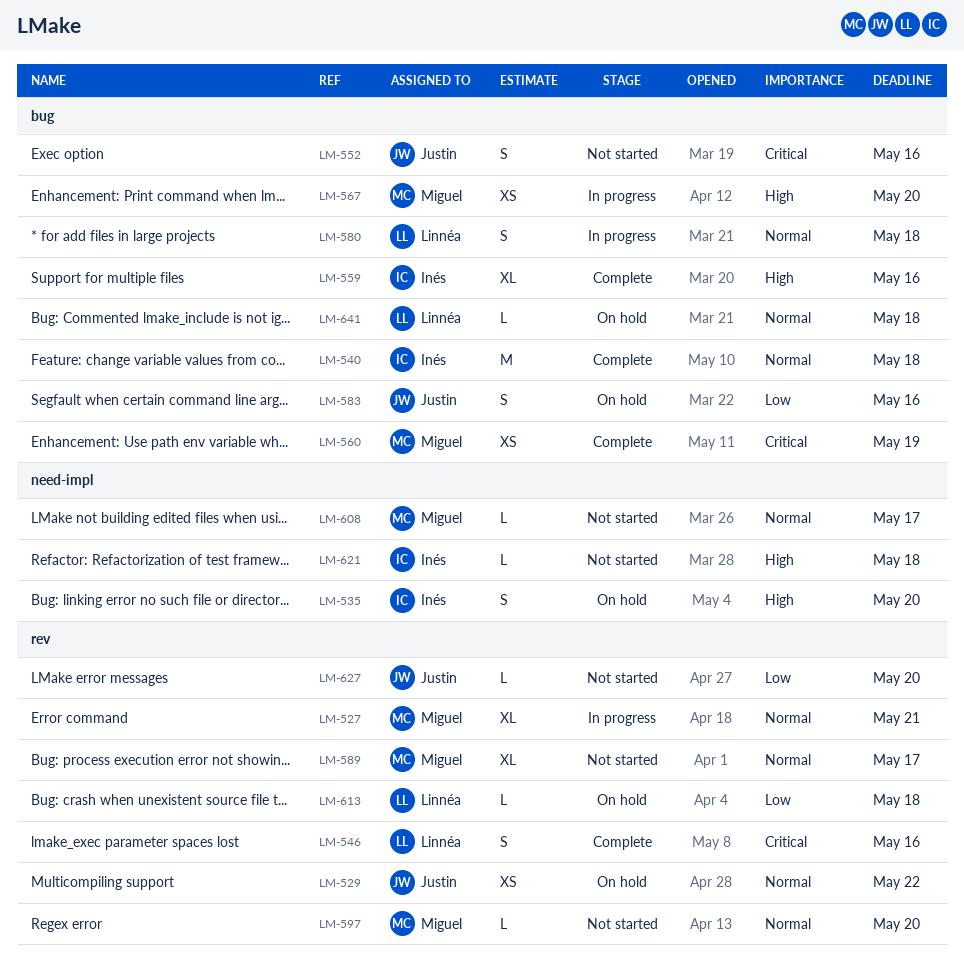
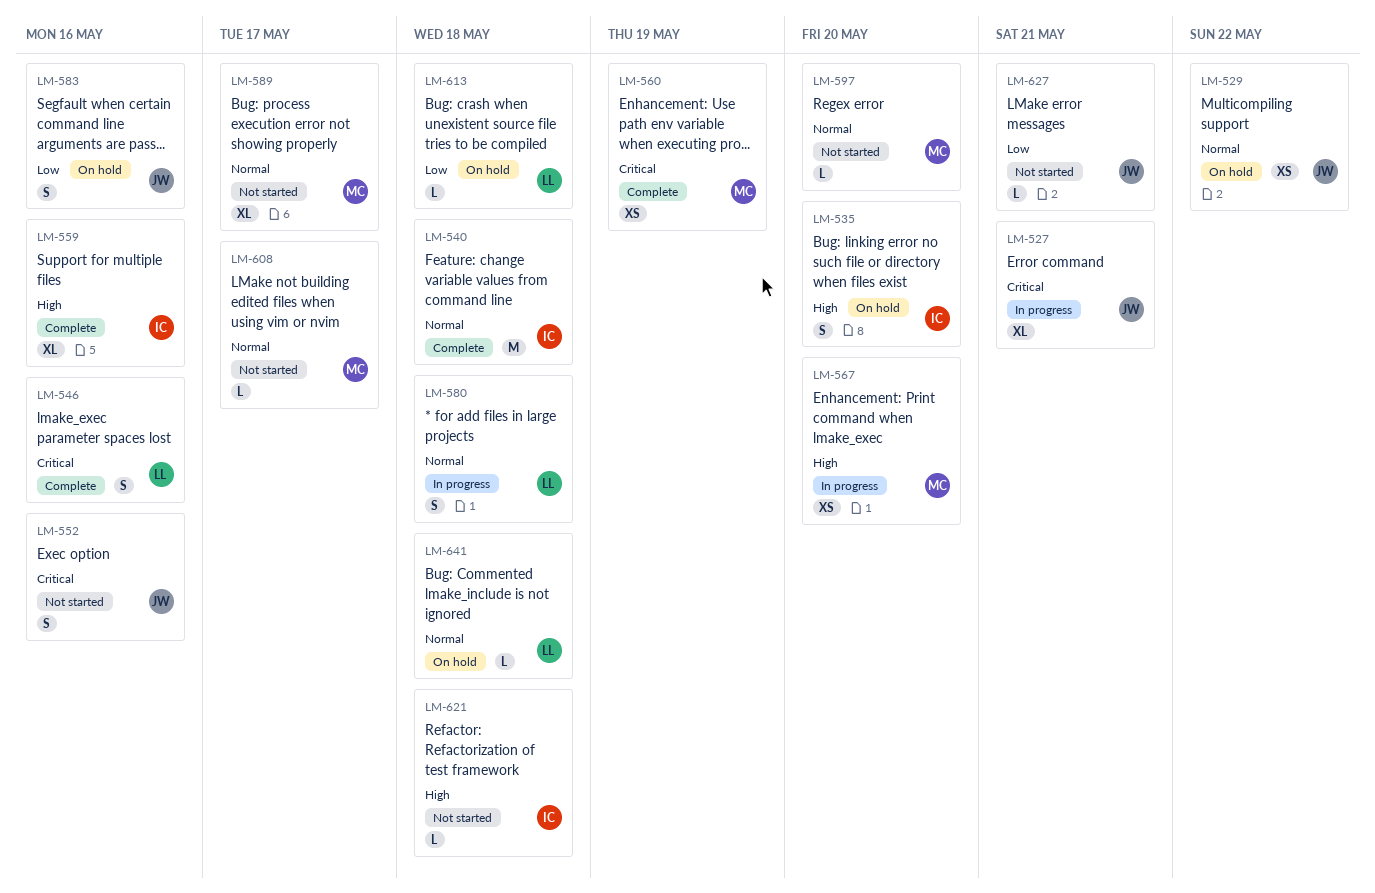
LM-527, owner: Miguel -> Justin
LM-527, priority: Normal -> Critical
LM-627, due: May 20 -> May 21

